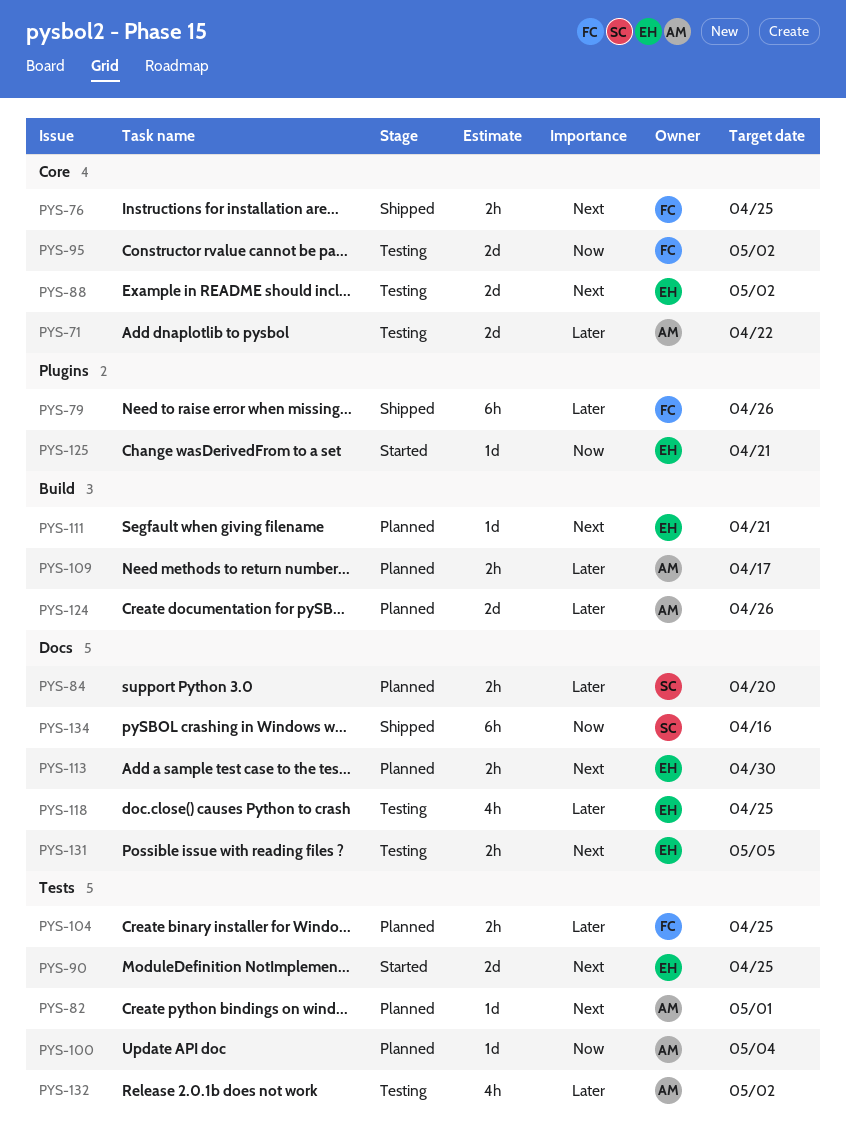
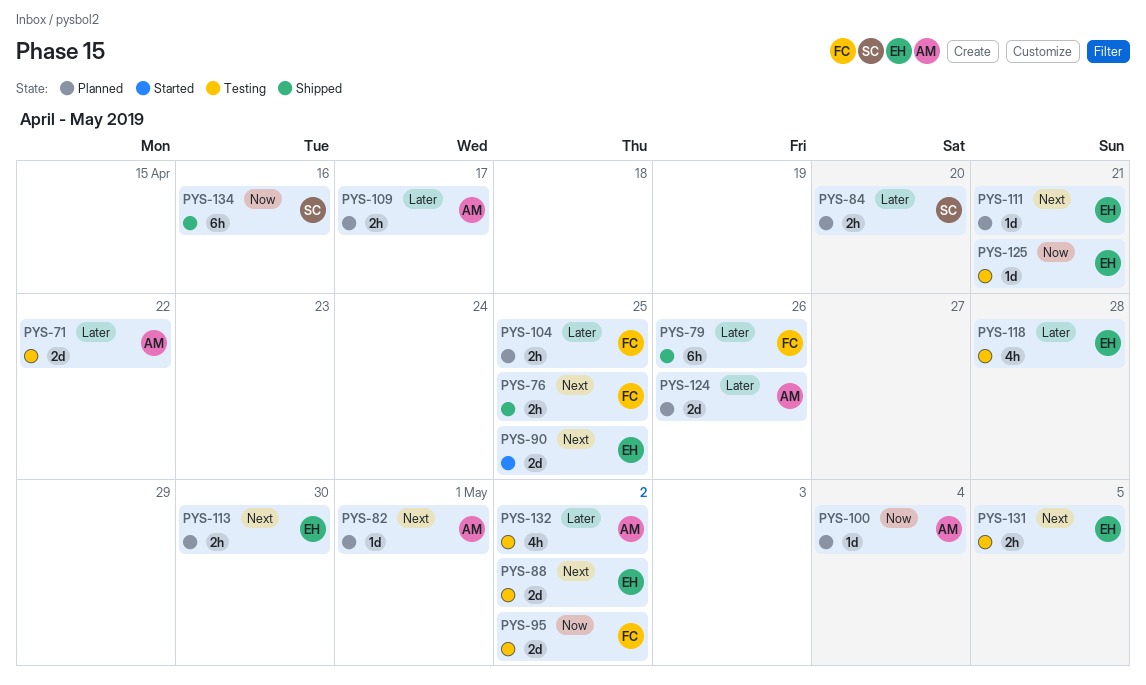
PYS-118, due: Apr 25 -> Apr 28
PYS-125, status: Started -> Testing

